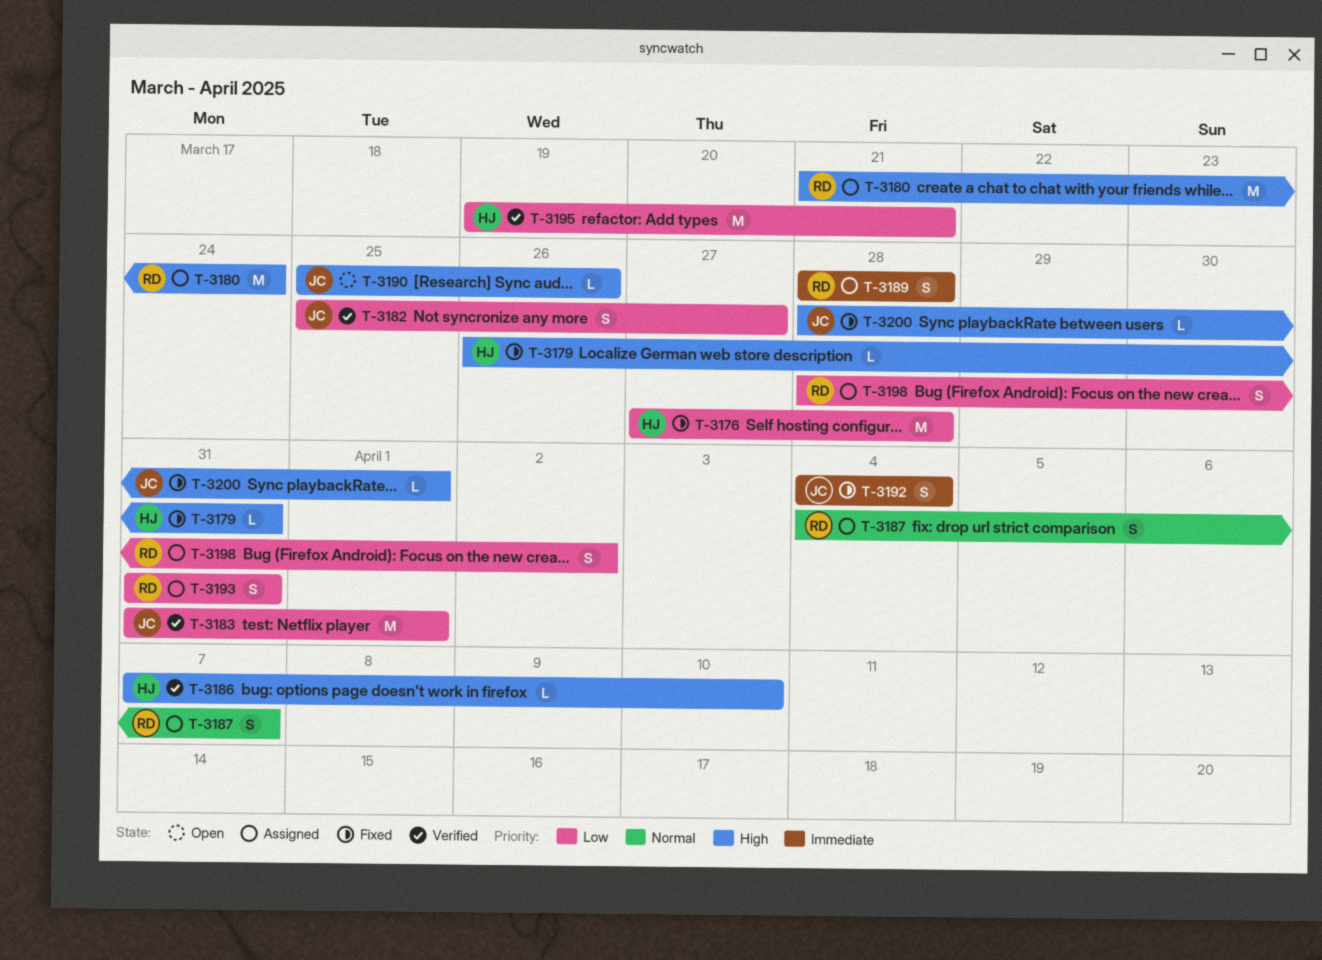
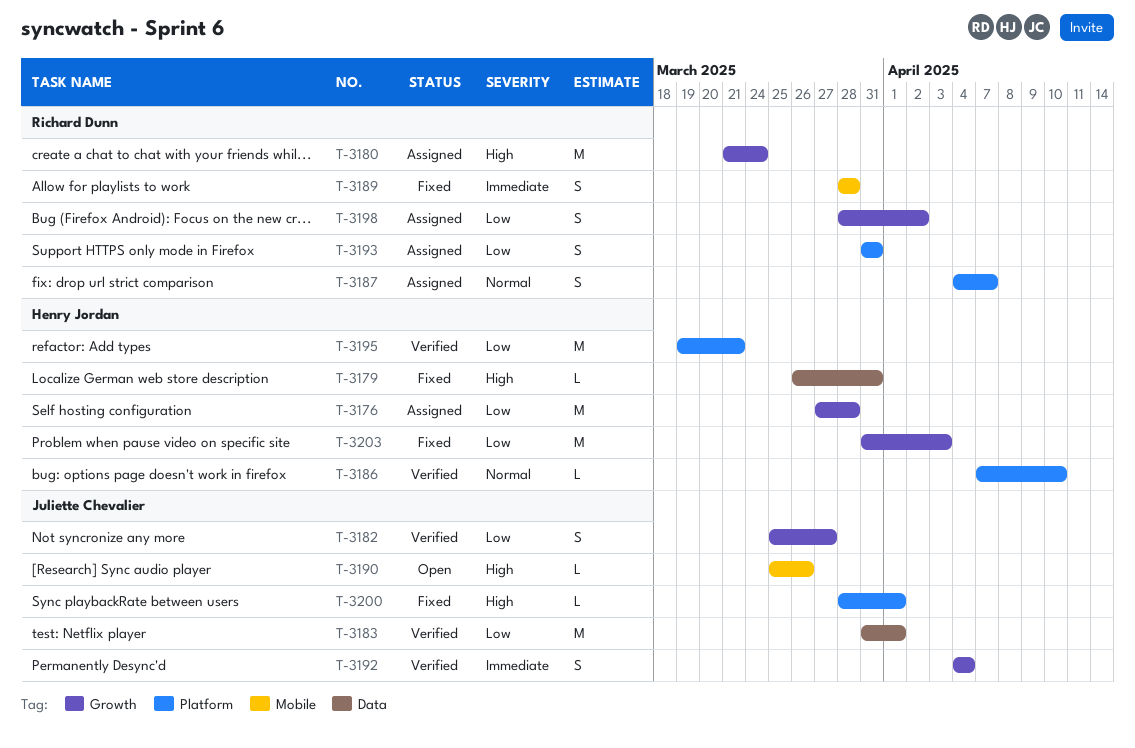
T-3176, status: Fixed -> Assigned
T-3186, priority: High -> Normal
T-3189, status: Assigned -> Fixed
T-3192, status: Fixed -> Verified
T-3203: none -> present

